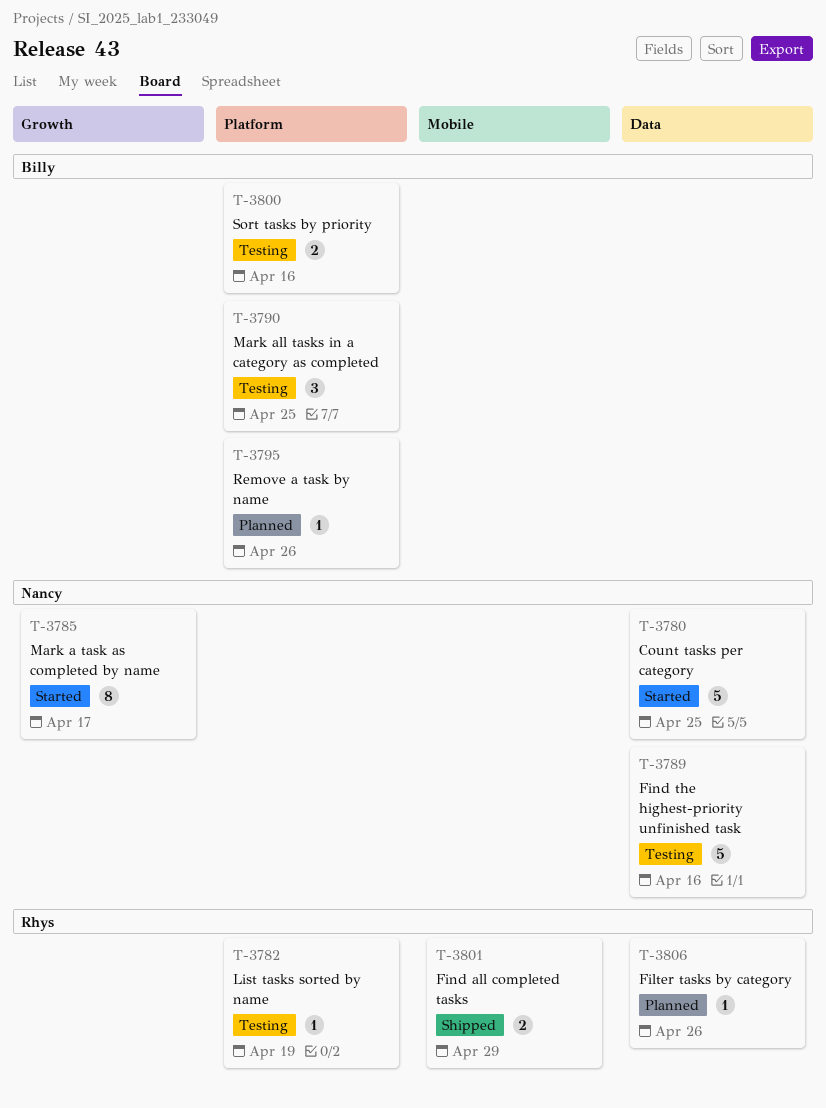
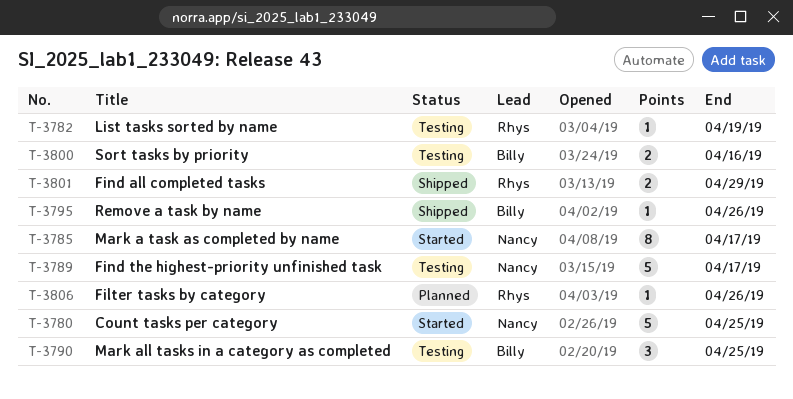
T-3789, due: Apr 16 -> Apr 17
T-3795, status: Planned -> Shipped

